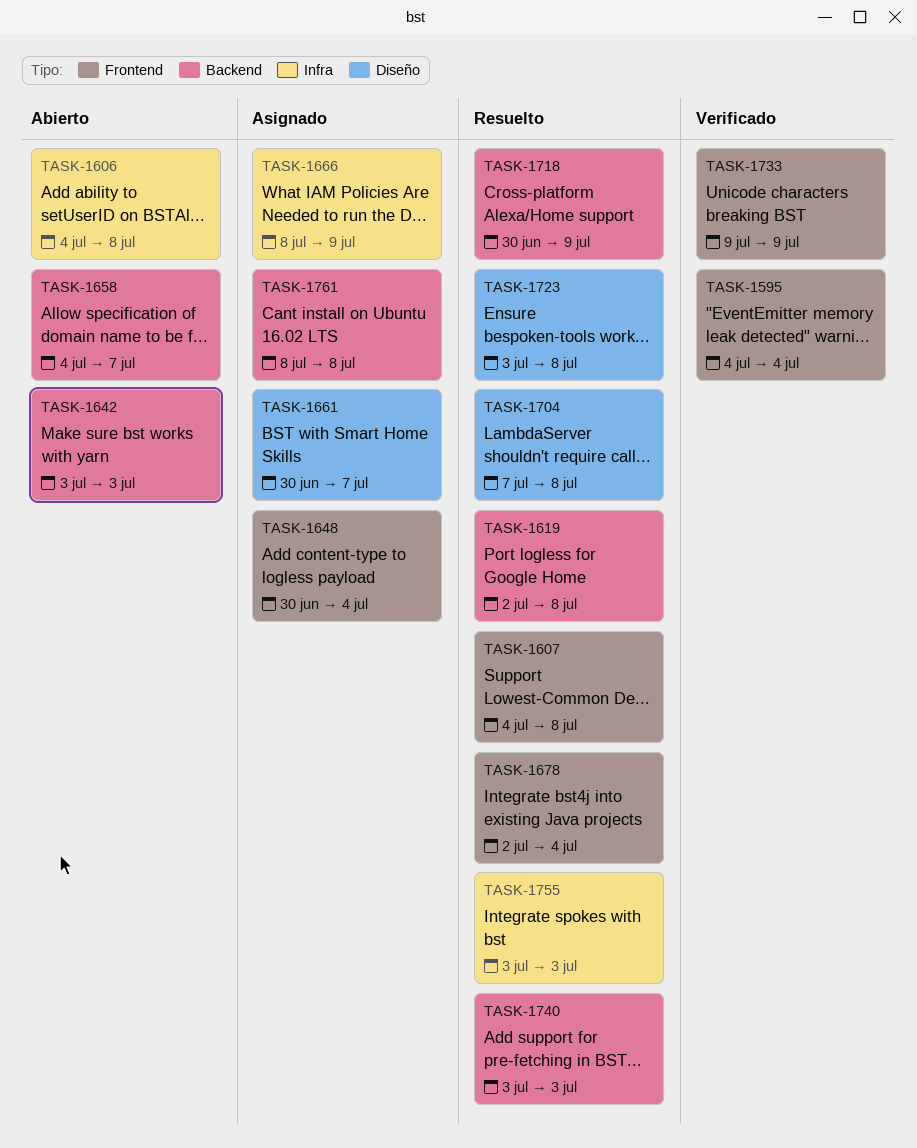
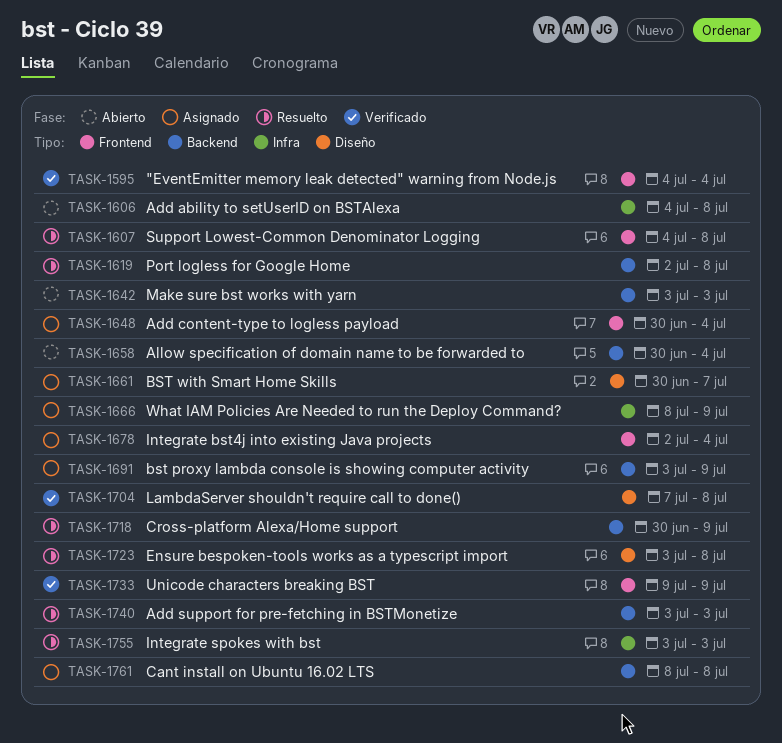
TASK-1658, start: Jul 4 -> Jun 30
TASK-1658, due: Jul 7 -> Jul 4
TASK-1678, status: Resuelto -> Asignado
TASK-1691: none -> present
TASK-1704, status: Resuelto -> Verificado

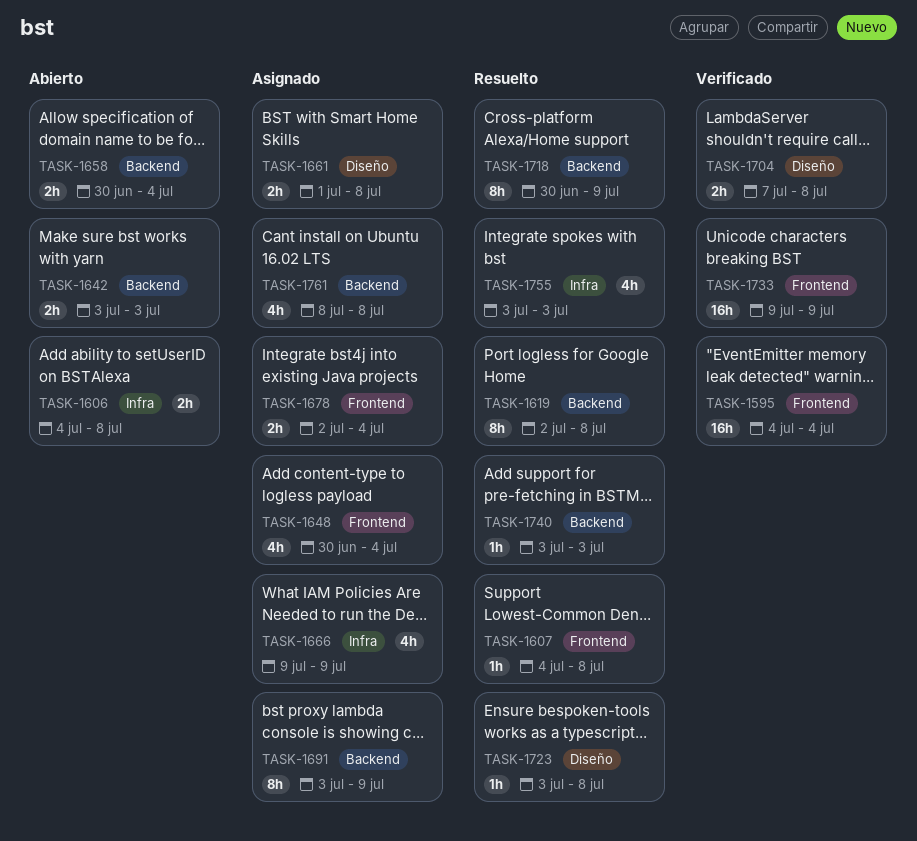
TASK-1661, start: Jun 30 -> Jul 1
TASK-1661, due: Jul 7 -> Jul 8
TASK-1666, start: Jul 8 -> Jul 9

